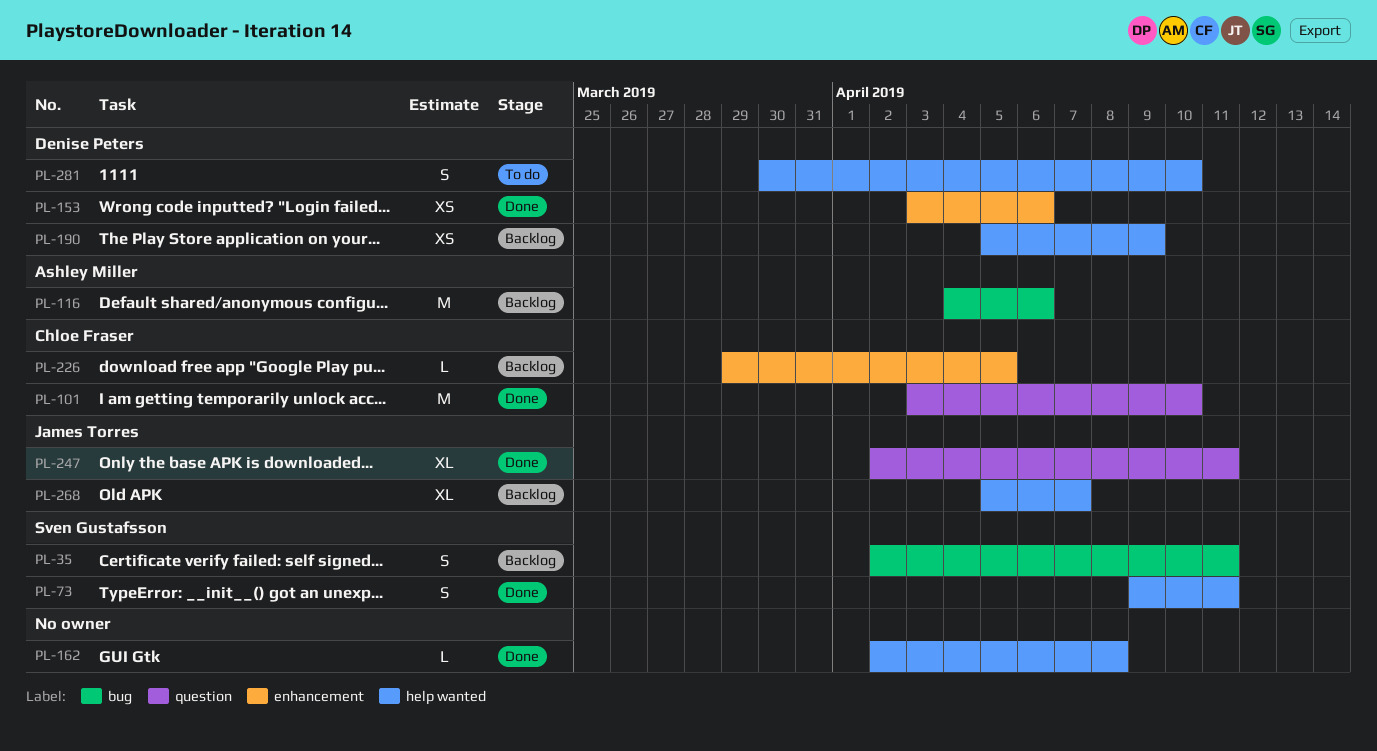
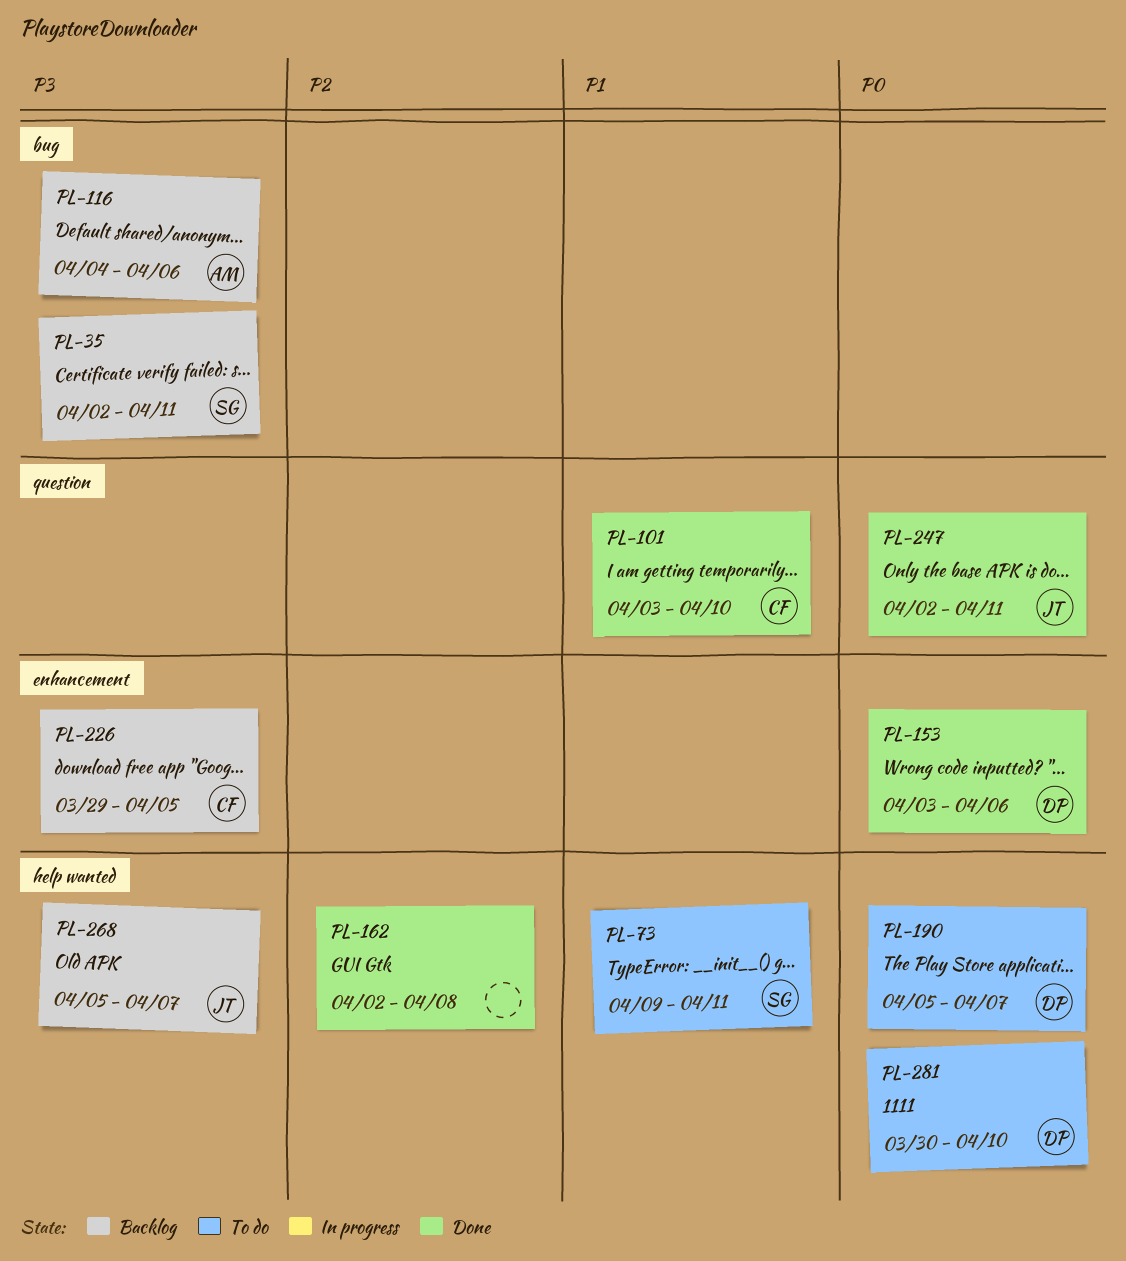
PL-73, status: Done -> To do
PL-190, status: Backlog -> To do
PL-190, due: Apr 9 -> Apr 7

